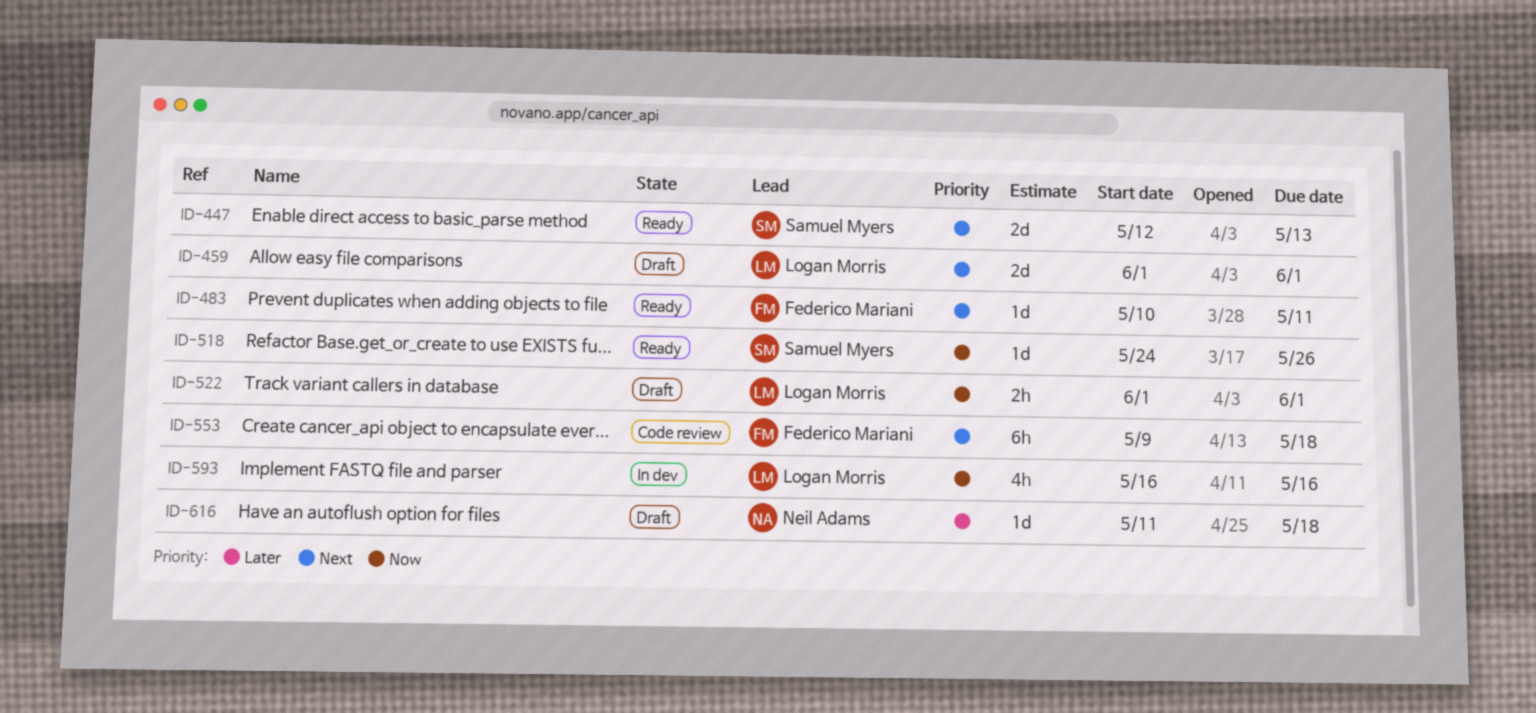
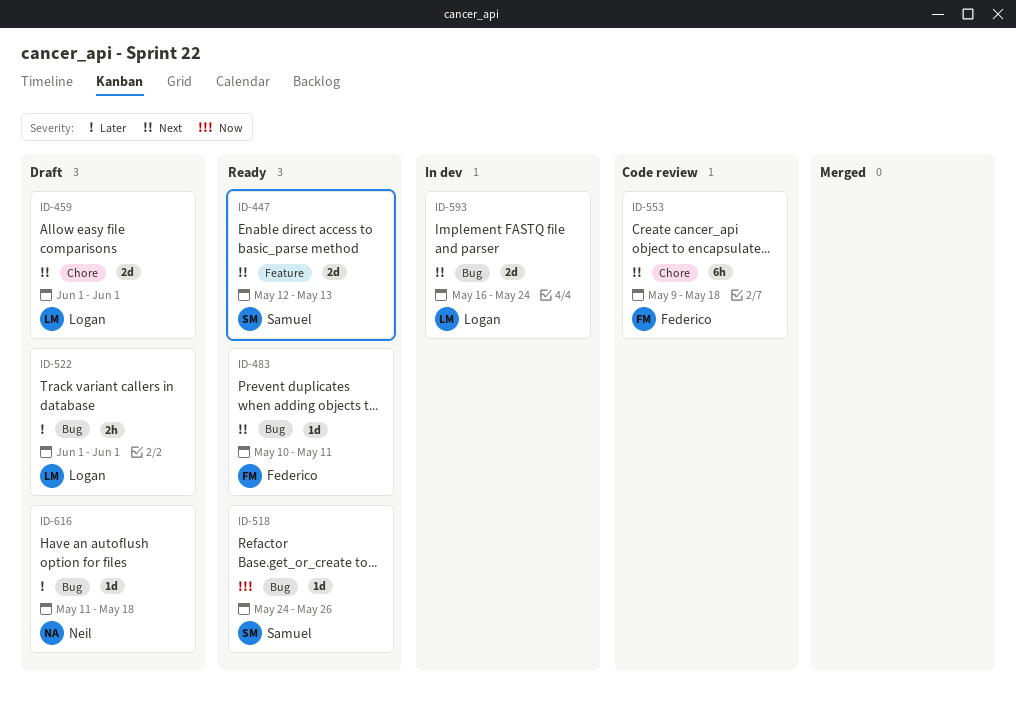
ID-522, priority: Now -> Later
ID-593, priority: Now -> Next
ID-593, estimate: 4h -> 2d
ID-593, due: May 16 -> May 24

